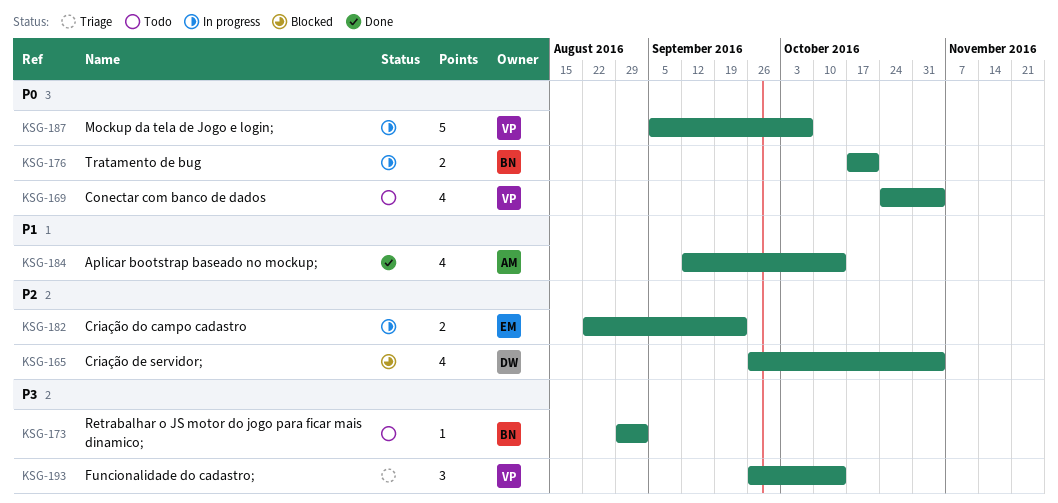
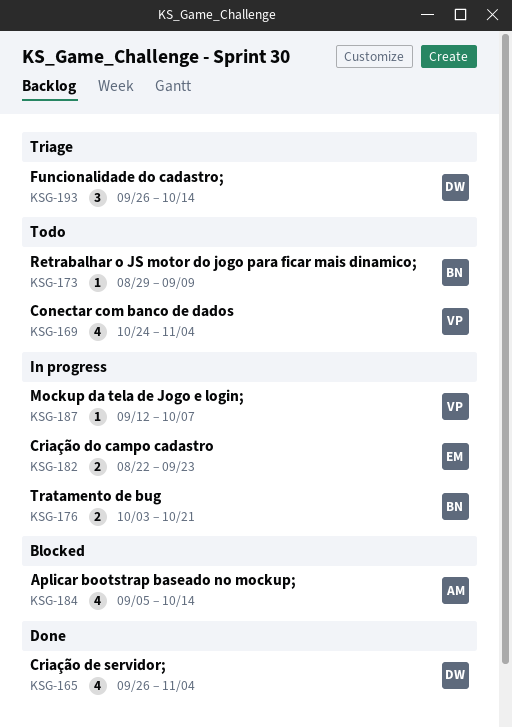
KSG-165, status: Blocked -> Done
KSG-173, due: Sep 2 -> Sep 9
KSG-176, start: Oct 17 -> Oct 3
KSG-184, status: Done -> Blocked
KSG-184, start: Sep 12 -> Sep 5
KSG-187, estimate: 5 -> 1
KSG-187, start: Sep 5 -> Sep 12
KSG-193, owner: VP -> DW

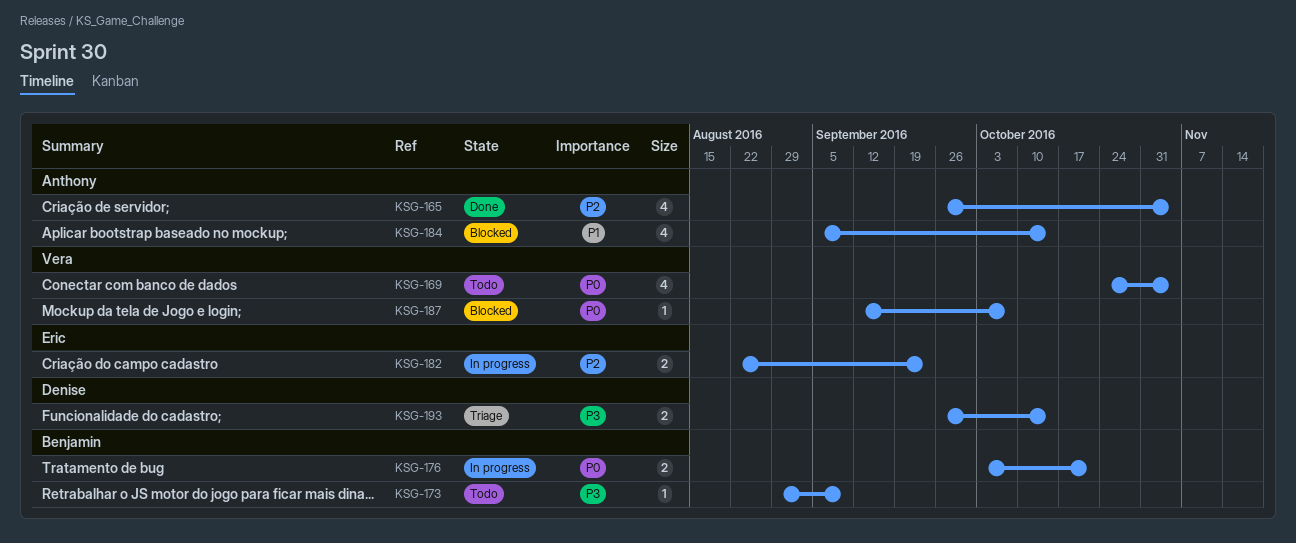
KSG-165, owner: Denise -> Anthony
KSG-187, status: In progress -> Blocked
KSG-193, estimate: 3 -> 2

